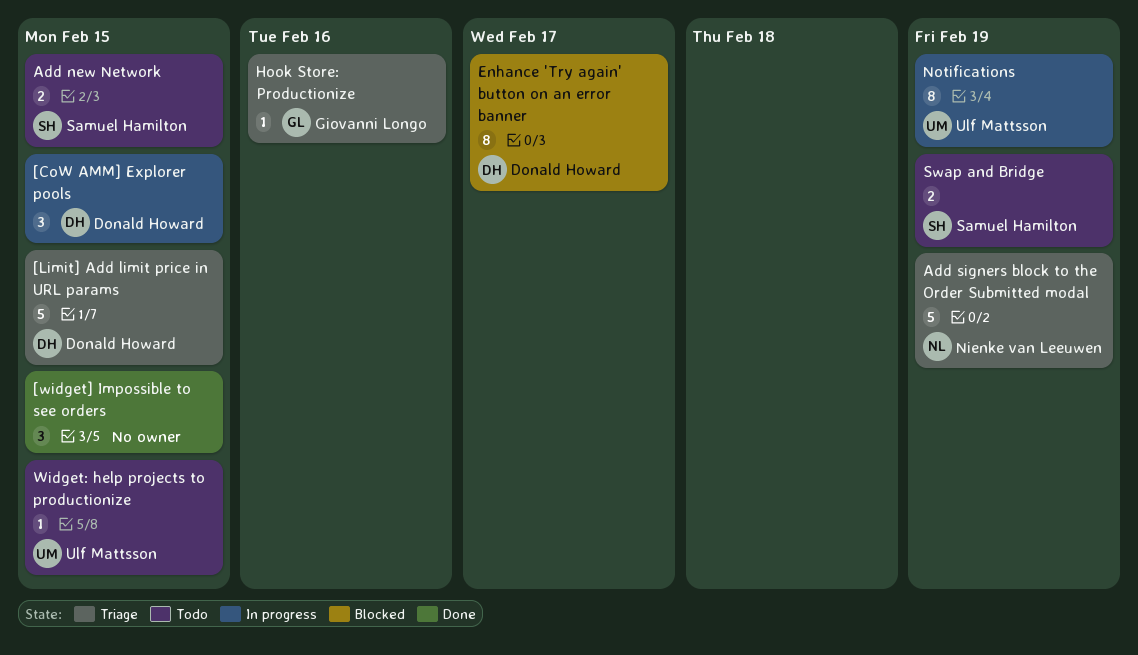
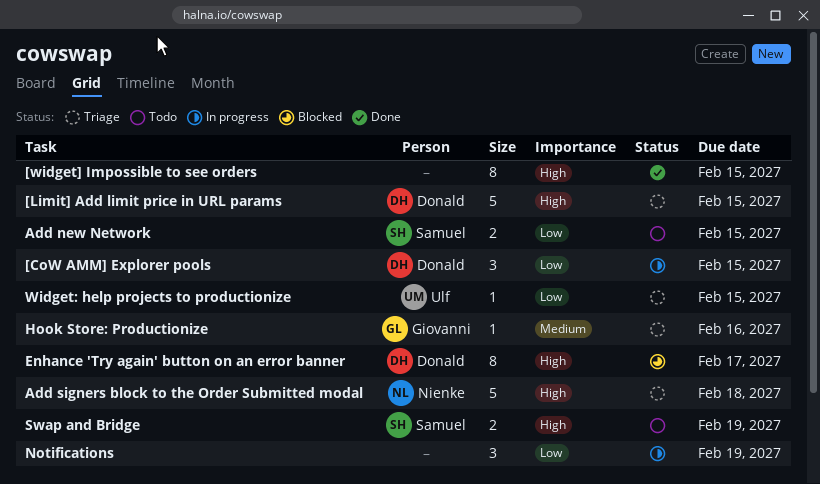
[widget] Impossible to see orders, estimate: 3 -> 8
Add signers block to the Order Submitted modal, due: Feb 19 -> Feb 18
Notifications, owner: Ulf Mattsson -> none
Notifications, estimate: 8 -> 3
Widget: help projects to productionize, status: Todo -> Triage

